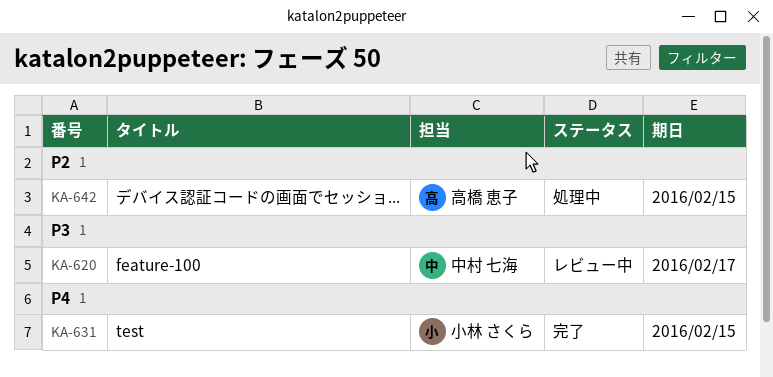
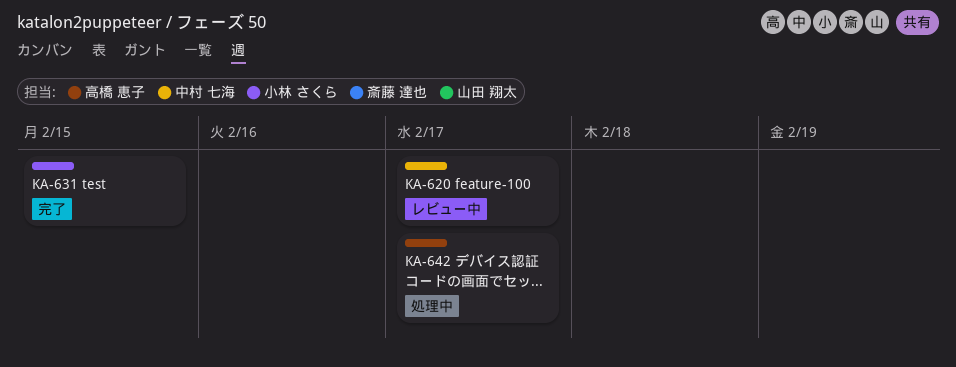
KA-642, due: Feb 15 -> Feb 17

